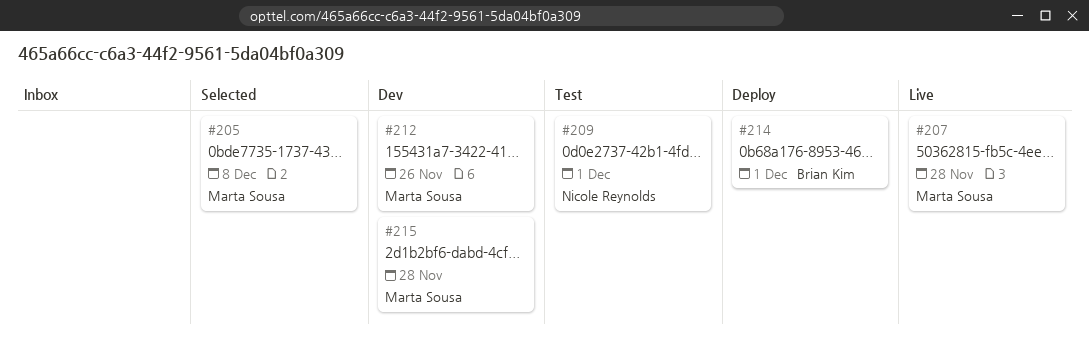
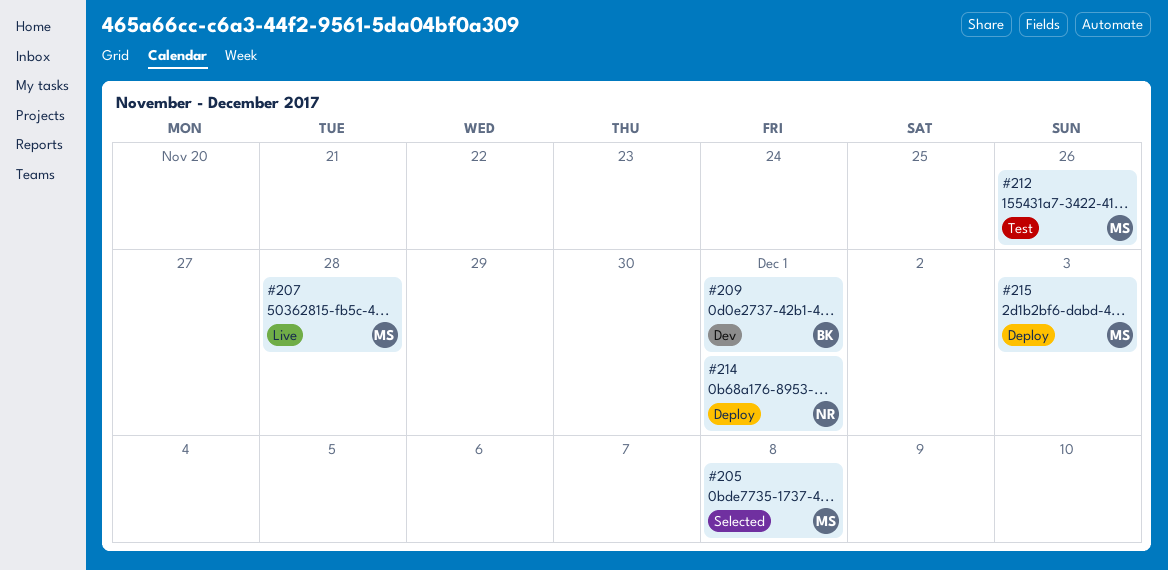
#209, status: Test -> Dev
#209, owner: Nicole Reynolds -> Brian Kim
#212, status: Dev -> Test
#214, owner: Brian Kim -> Nicole Reynolds
#215, status: Dev -> Deploy
#215, due: Nov 28 -> Dec 3

